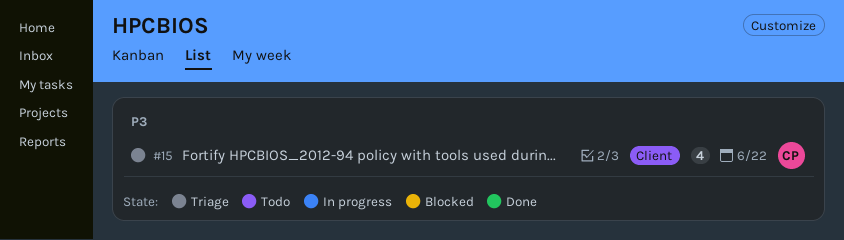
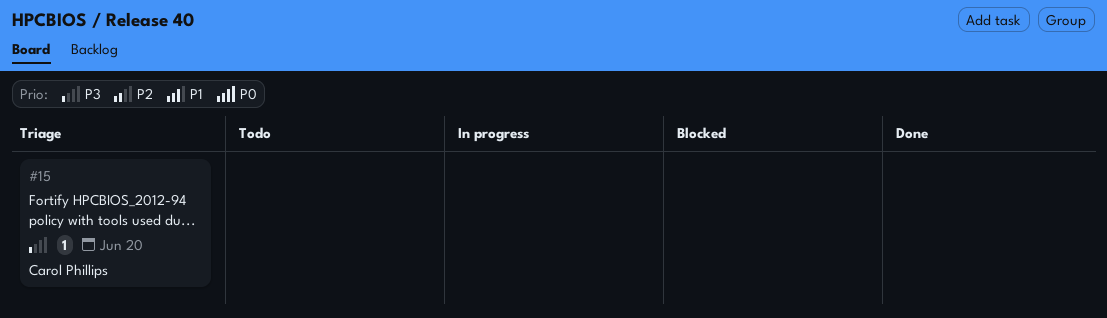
#15, estimate: 4 -> 1
#15, due: Jun 22 -> Jun 20

